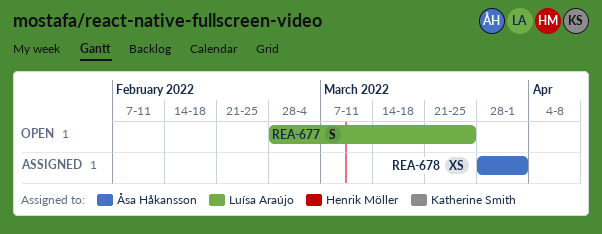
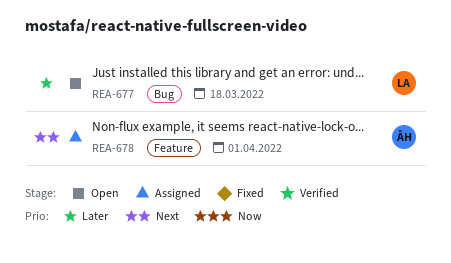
REA-677, due: Mar 25 -> Mar 18

